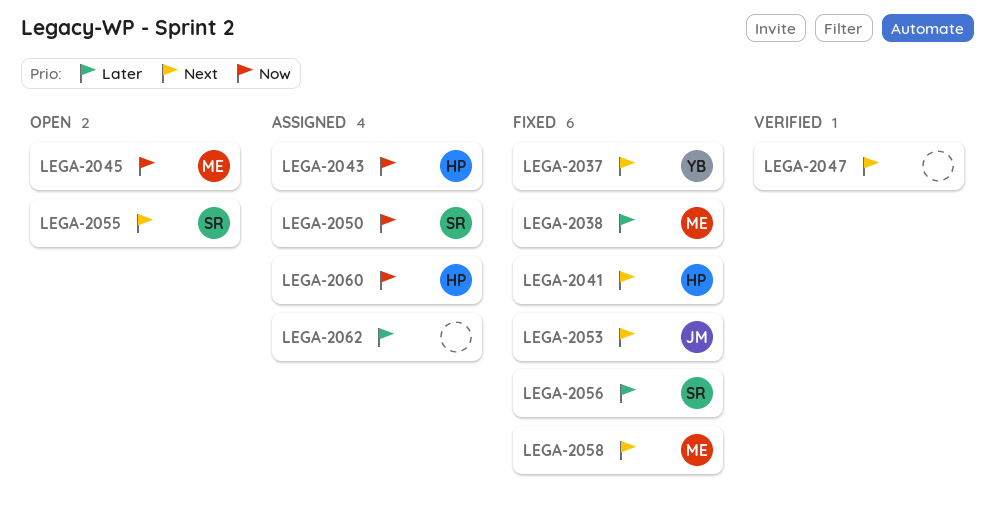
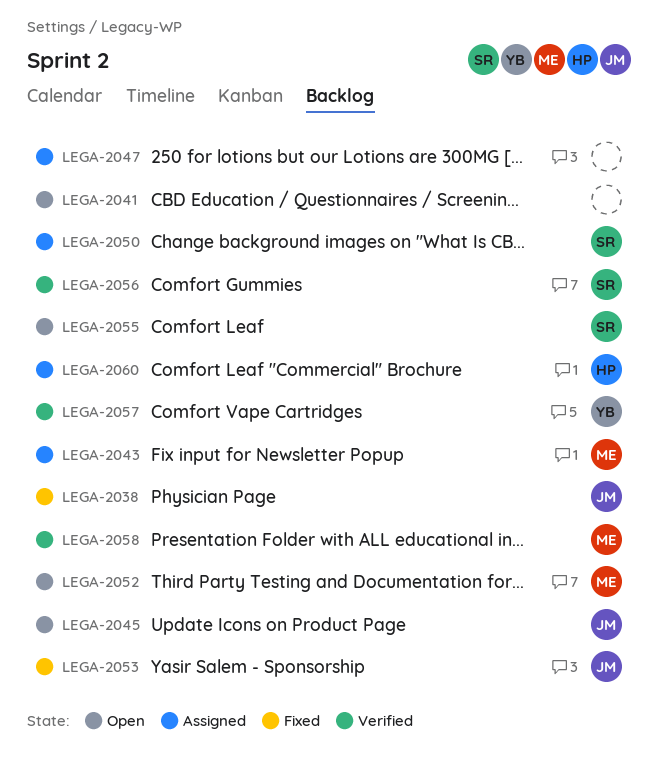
LEGA-2037: present -> none
LEGA-2038, owner: ME -> JM
LEGA-2041, status: Fixed -> Open
LEGA-2041, owner: HP -> none
LEGA-2043, owner: HP -> ME
LEGA-2045, owner: ME -> JM
LEGA-2047, status: Verified -> Assigned
LEGA-2052: none -> present
LEGA-2056, status: Fixed -> Verified
LEGA-2057: none -> present
LEGA-2058, status: Fixed -> Verified
LEGA-2062: present -> none

